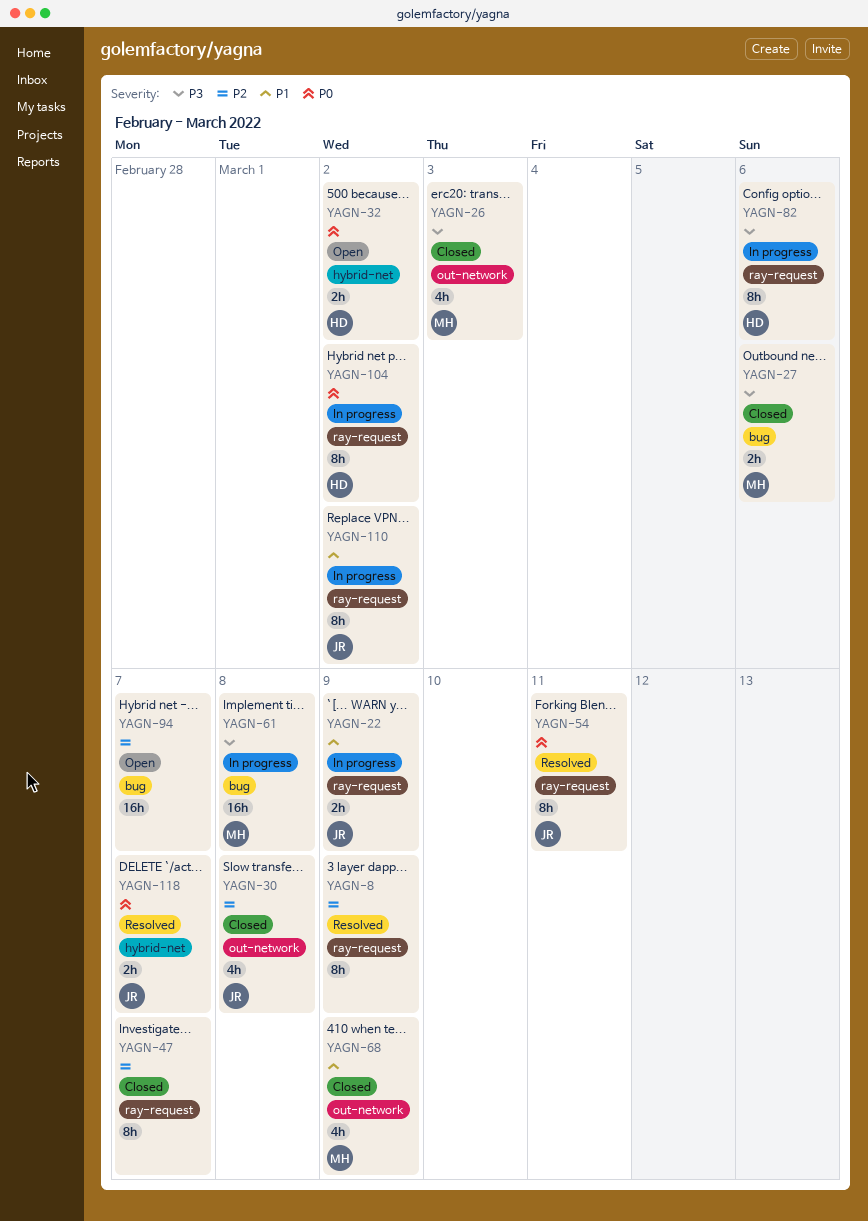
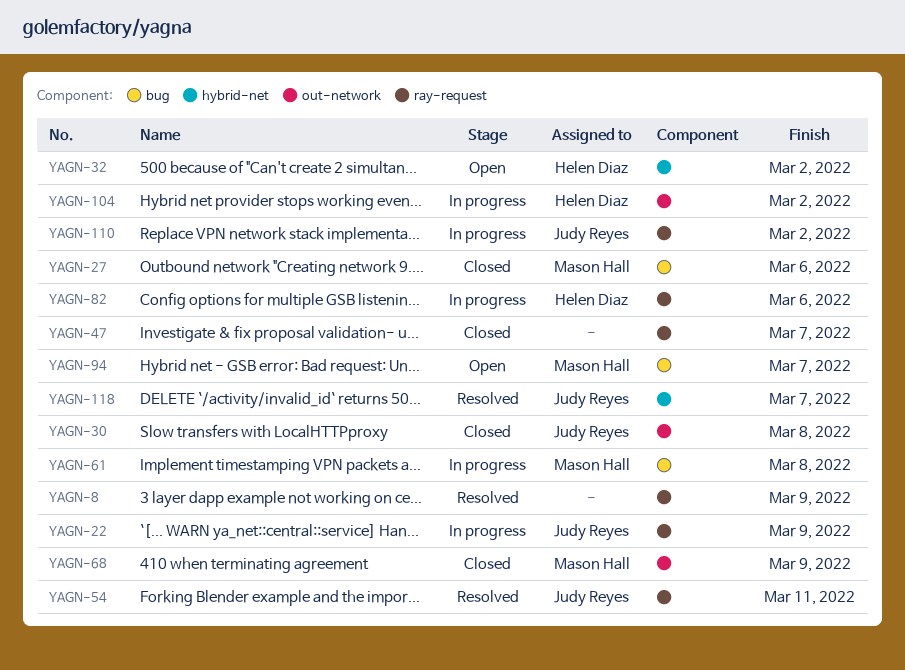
YAGN-26: present -> none
YAGN-94, owner: none -> Mason Hall
YAGN-104, label: ray-request -> out-network

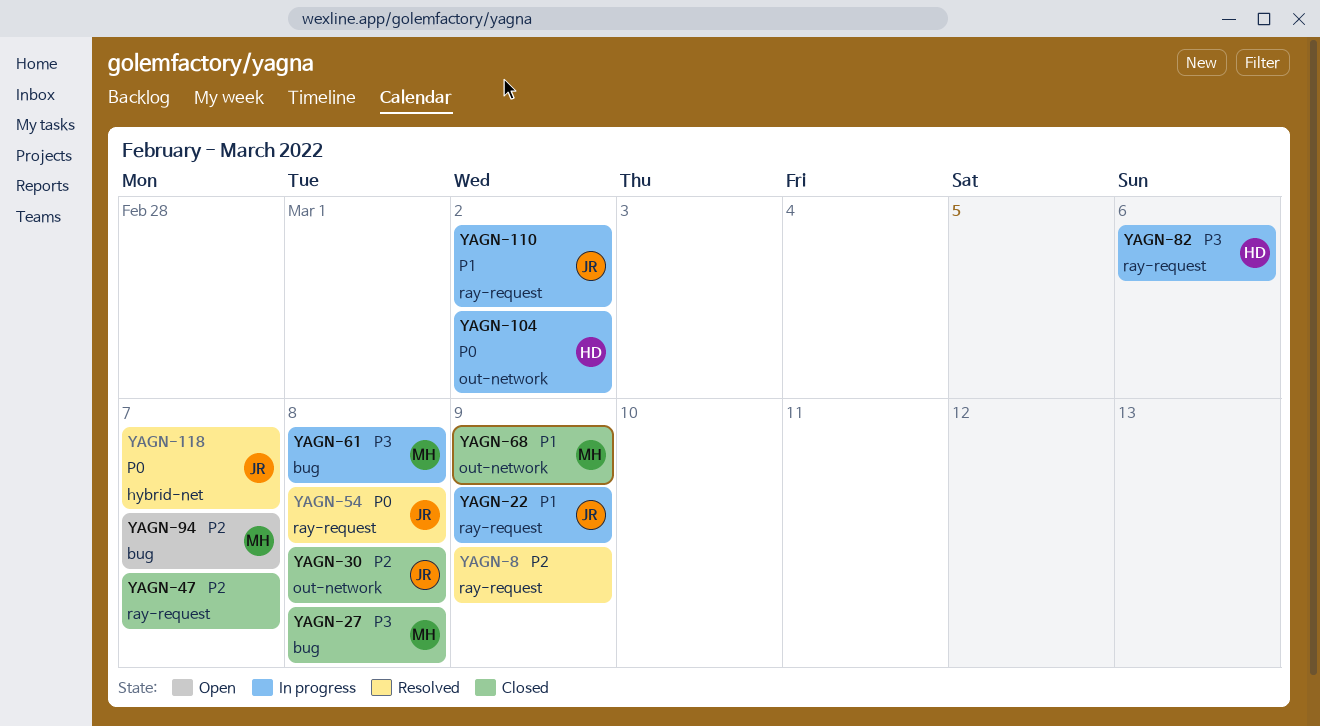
YAGN-27, due: Mar 6 -> Mar 8
YAGN-32: present -> none
YAGN-54, due: Mar 11 -> Mar 8

